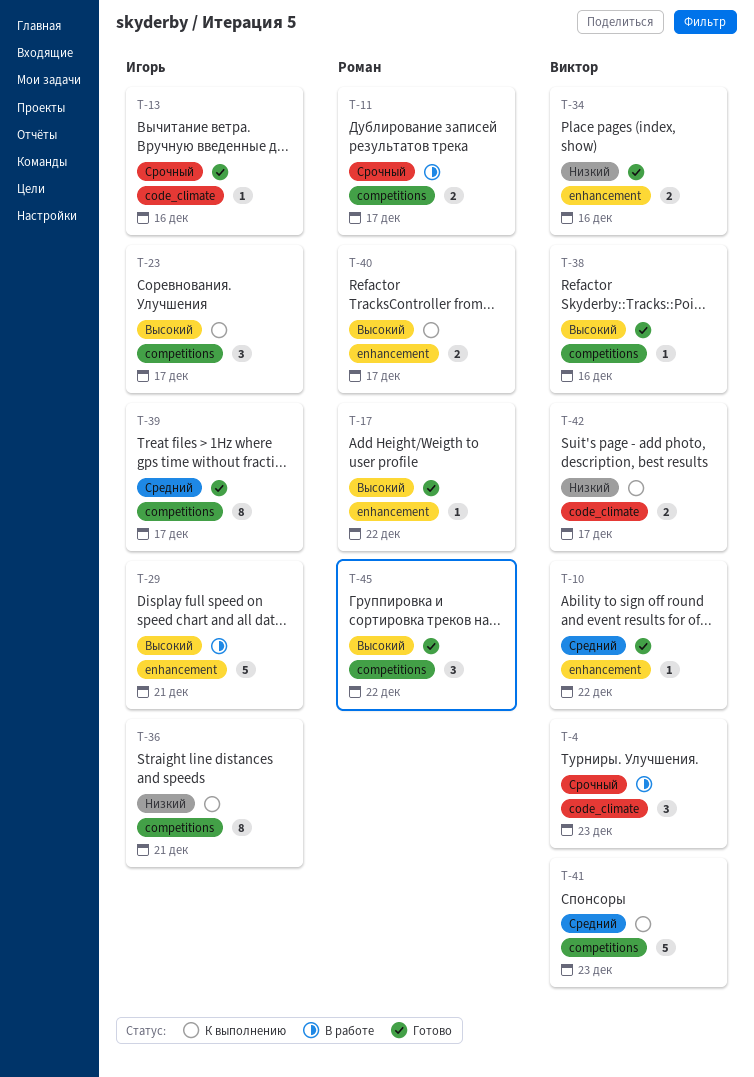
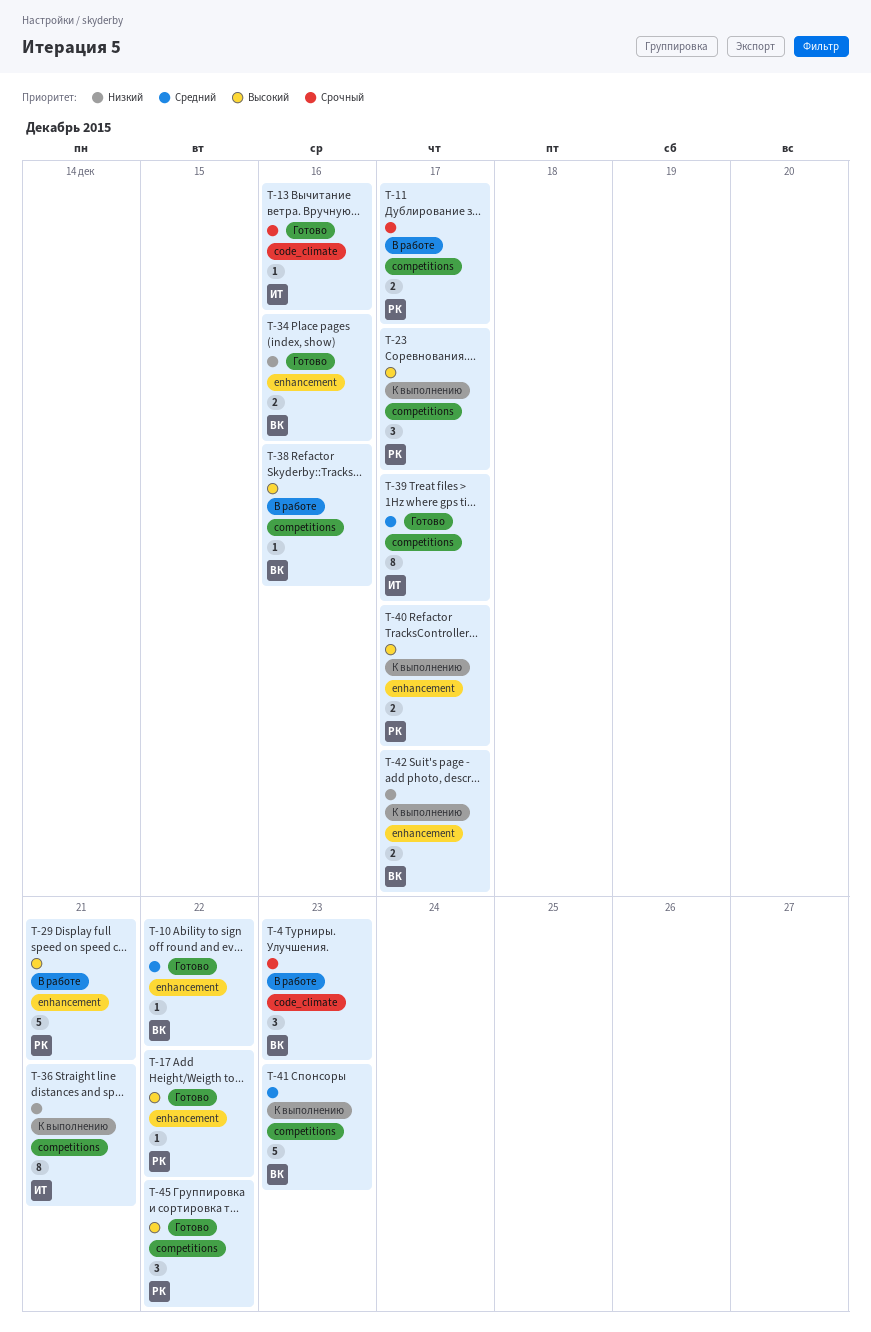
T-23, owner: Игорь -> Роман
T-29, owner: Игорь -> Роман
T-38, status: Готово -> В работе
T-42, label: code_climate -> enhancement

